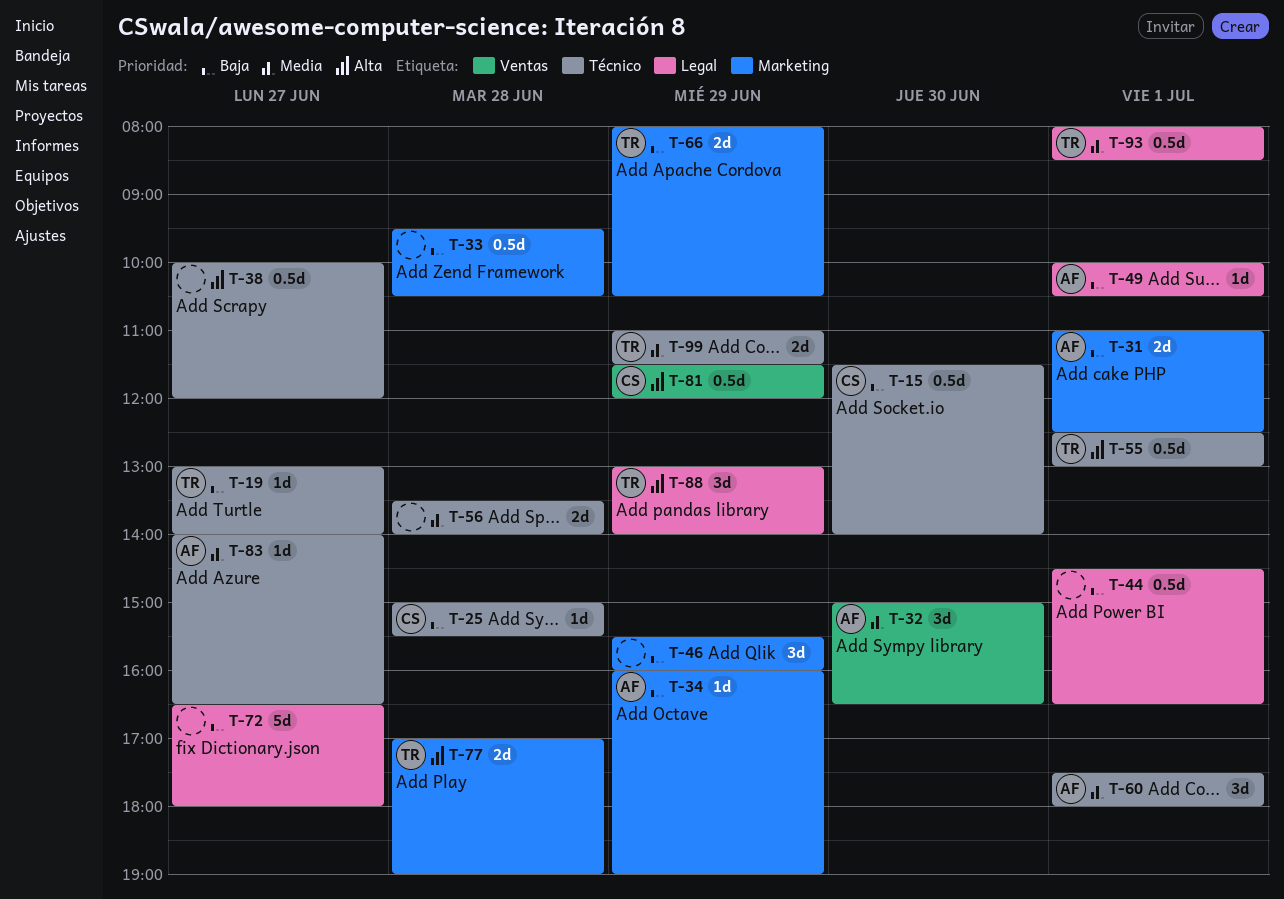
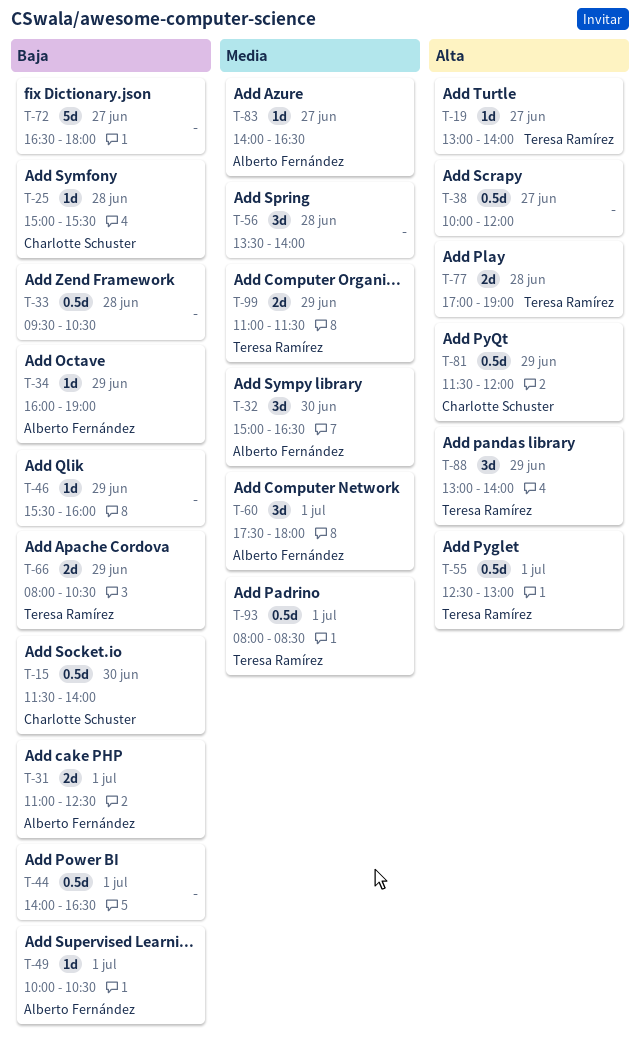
T-19, priority: Baja -> Alta
T-44, begins: 14:30 -> 14:00
T-46, estimate: 3d -> 1d
T-56, estimate: 2d -> 3d

